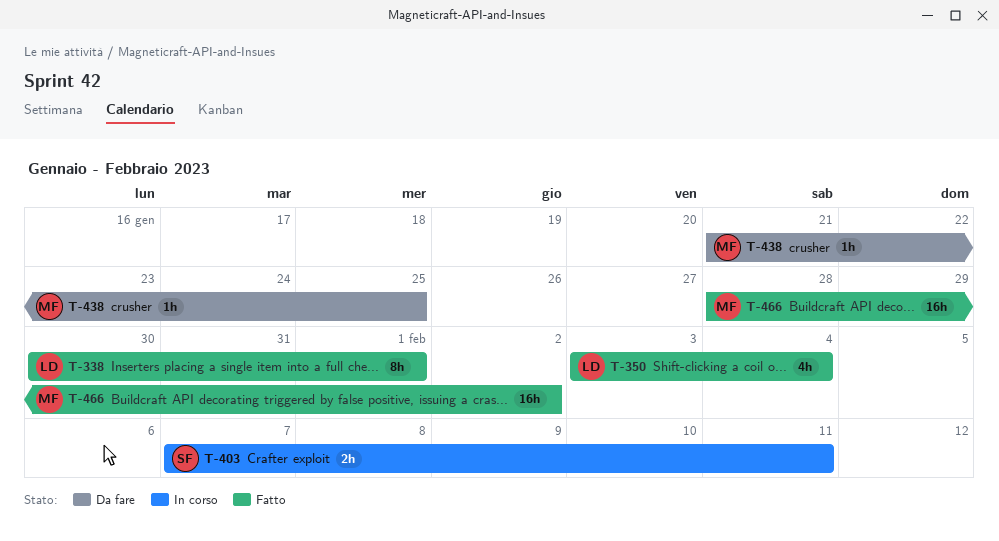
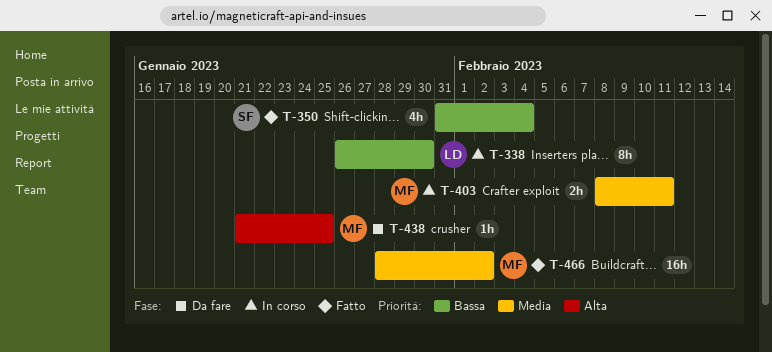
T-338, status: Fatto -> In corso
T-338, start: Jan 30 -> Jan 26
T-338, due: Feb 1 -> Jan 30
T-350, owner: LD -> SF
T-350, start: Feb 3 -> Jan 31
T-403, owner: SF -> MF
T-403, start: Feb 7 -> Feb 8

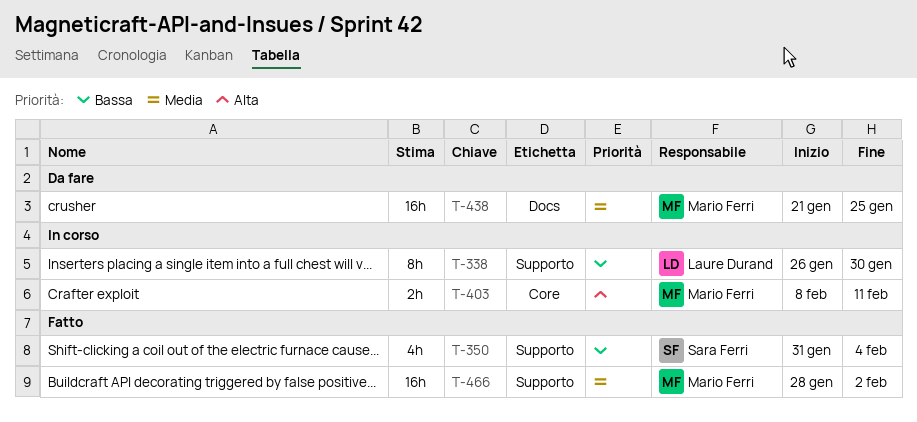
T-403, priority: Media -> Alta
T-438, priority: Alta -> Media
T-438, estimate: 1h -> 16h

